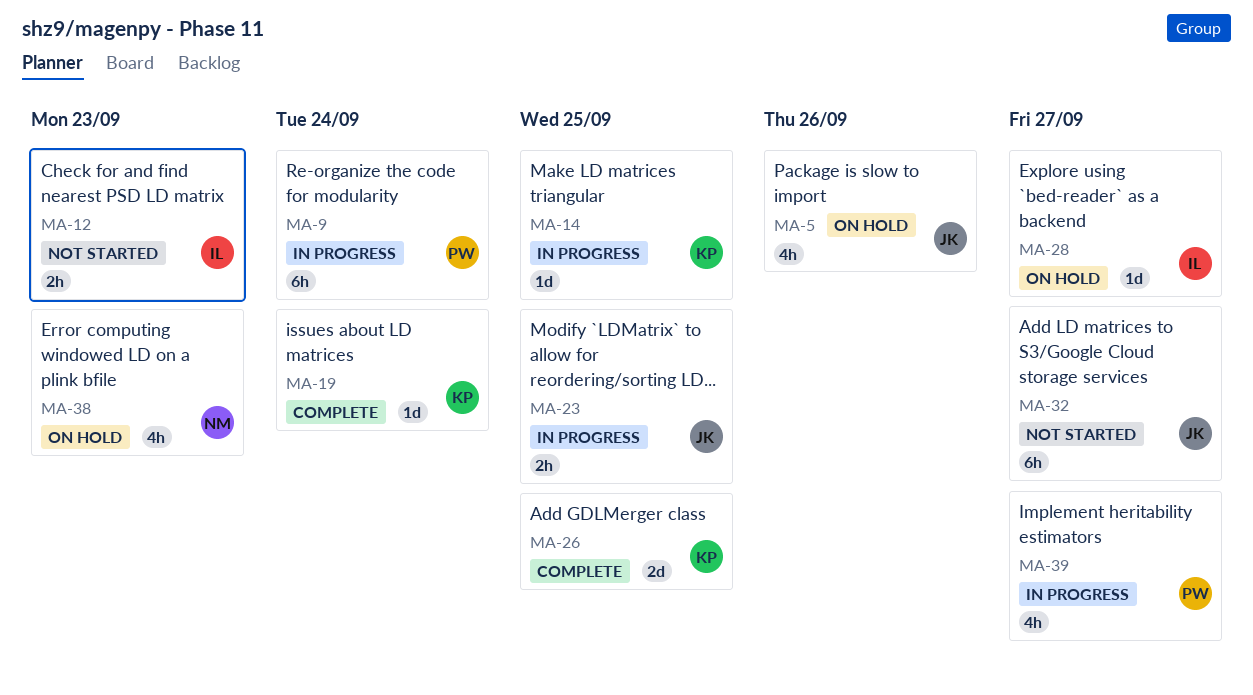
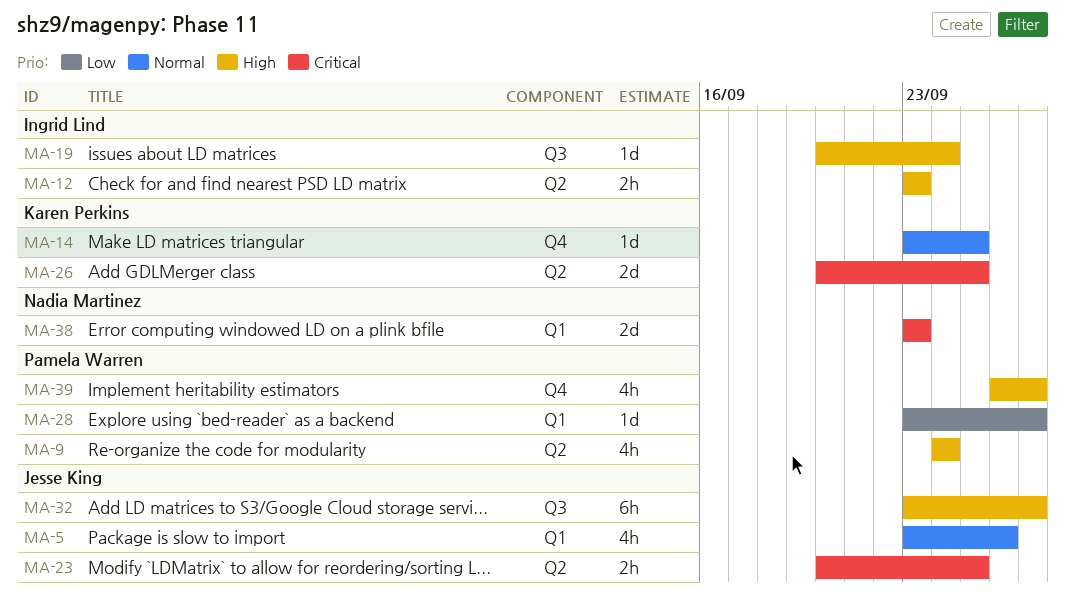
MA-9, estimate: 6h -> 4h
MA-19, owner: Karen Perkins -> Ingrid Lind
MA-28, owner: Ingrid Lind -> Pamela Warren
MA-38, estimate: 4h -> 2d

